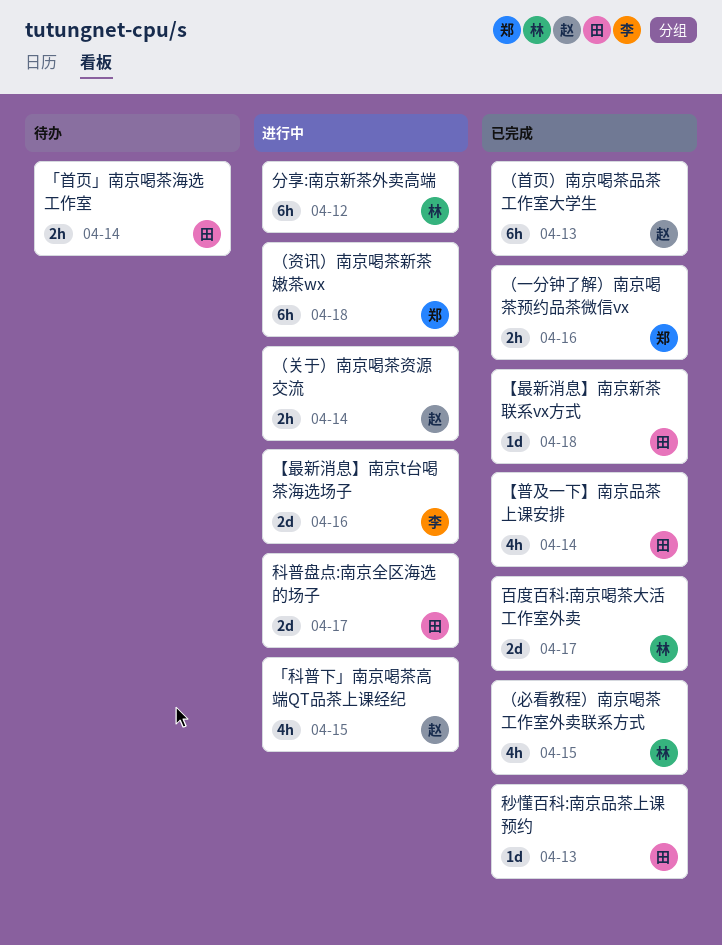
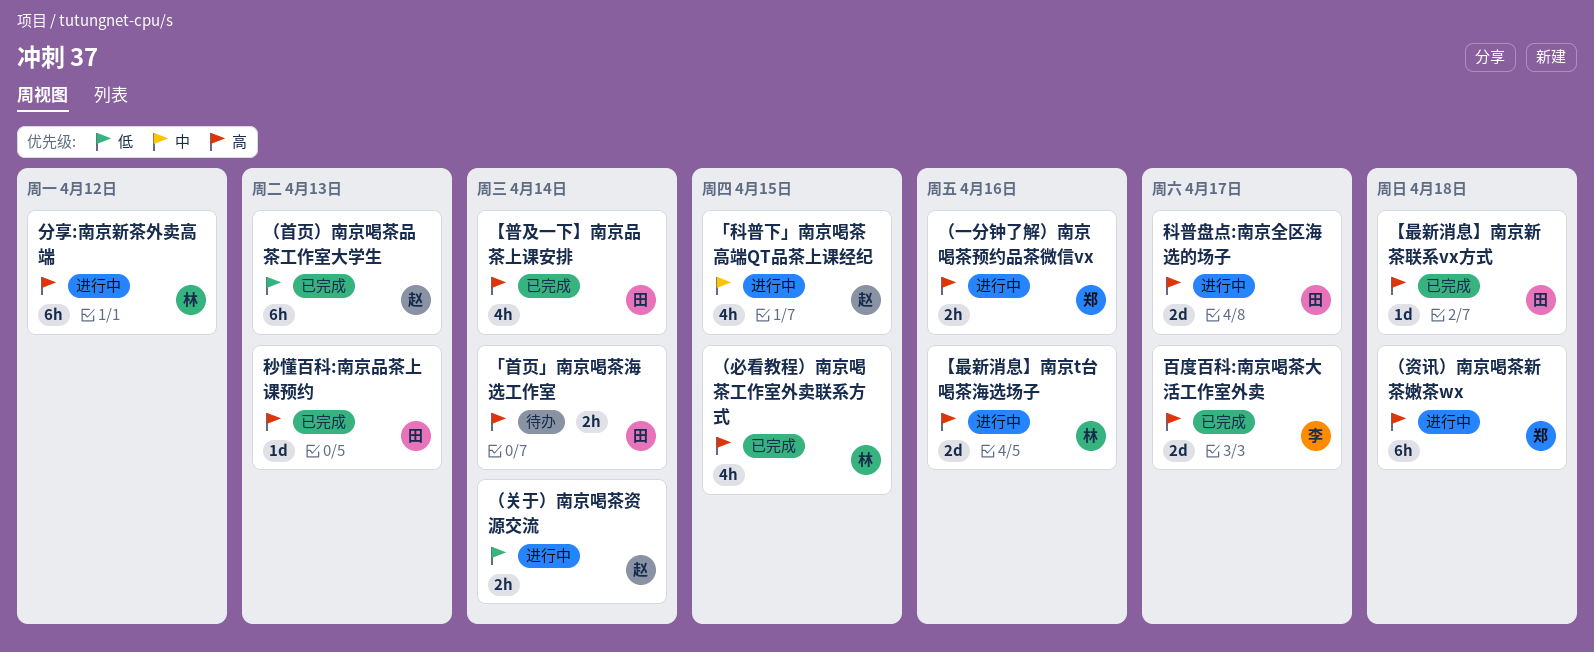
【最新消息】南京t台喝茶海选场子, owner: 李 -> 林
百度百科:南京喝茶大活工作室外卖, owner: 林 -> 李
（一分钟了解）南京喝茶预约品茶微信vx, status: 已完成 -> 进行中

